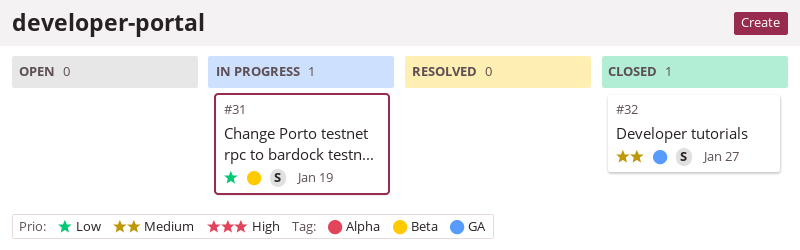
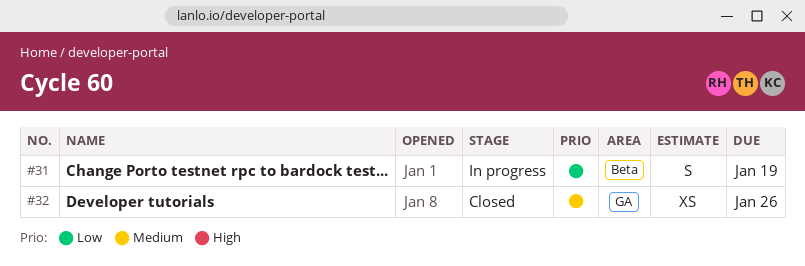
#32, estimate: S -> XS
#32, due: Jan 27 -> Jan 26

